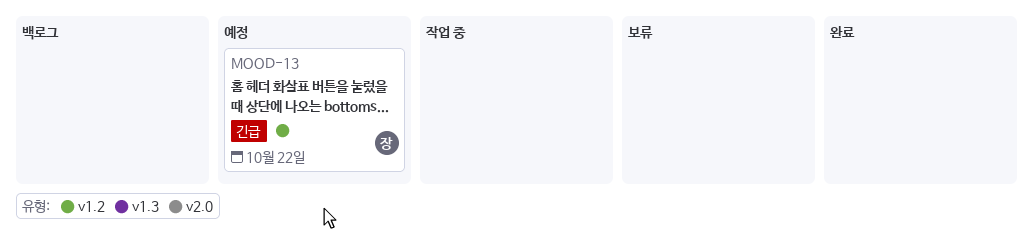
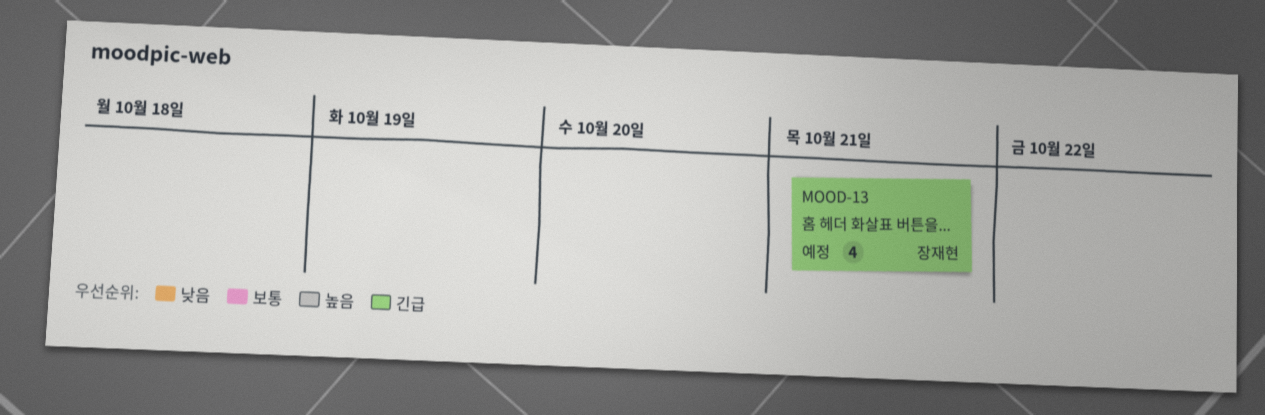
MOOD-13, due: Oct 22 -> Oct 21

